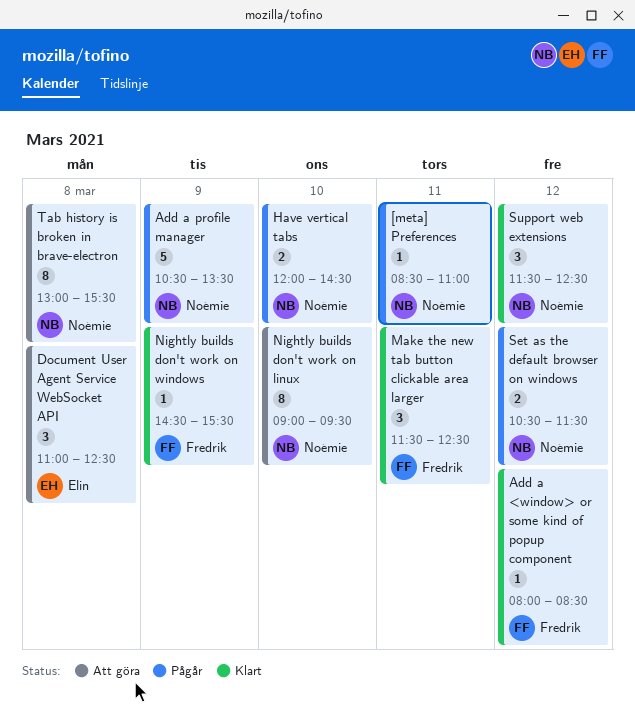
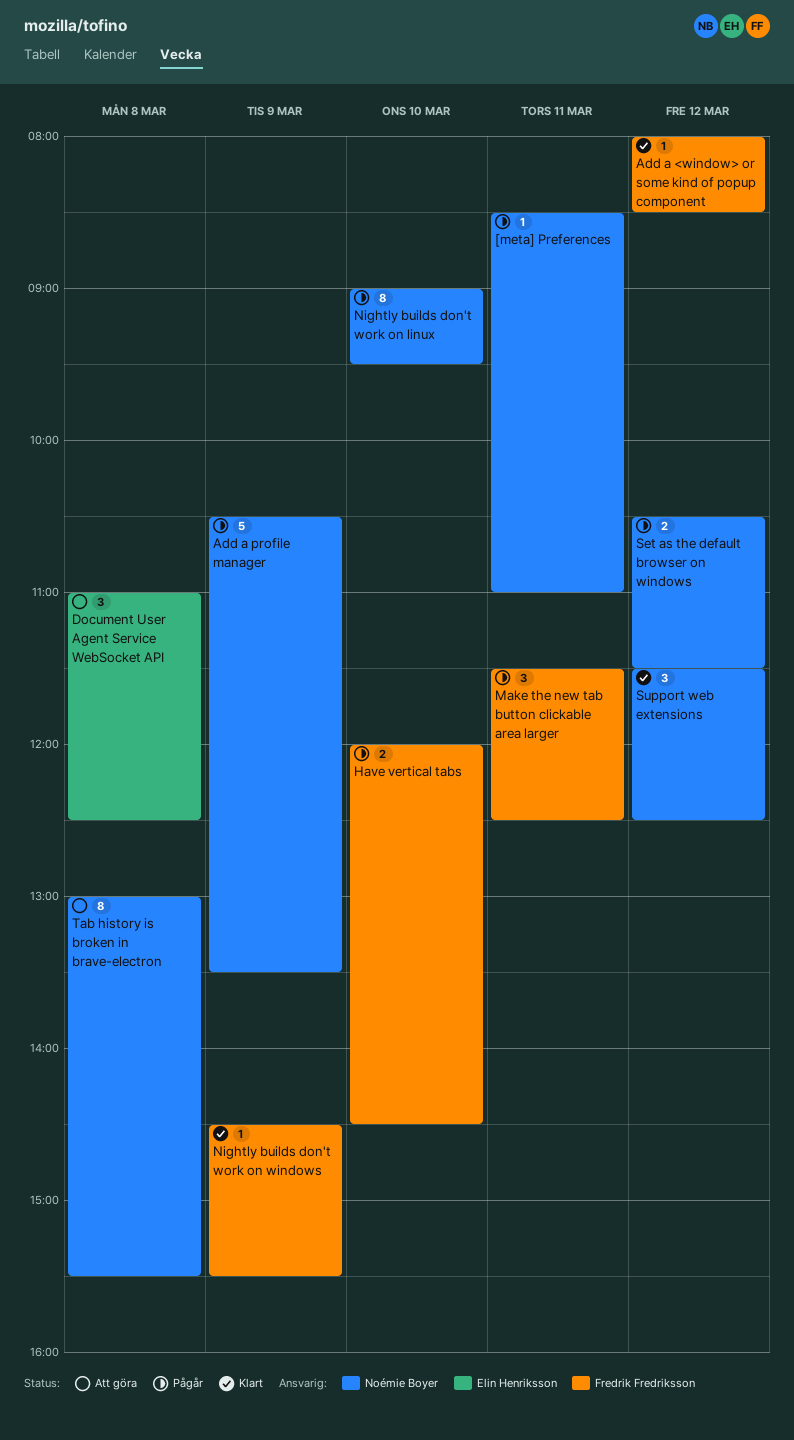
Have vertical tabs, owner: Noémie Boyer -> Fredrik Fredriksson
Make the new tab button clickable area larger, status: Klart -> Pågår
Nightly builds don't work on linux, status: Att göra -> Pågår

